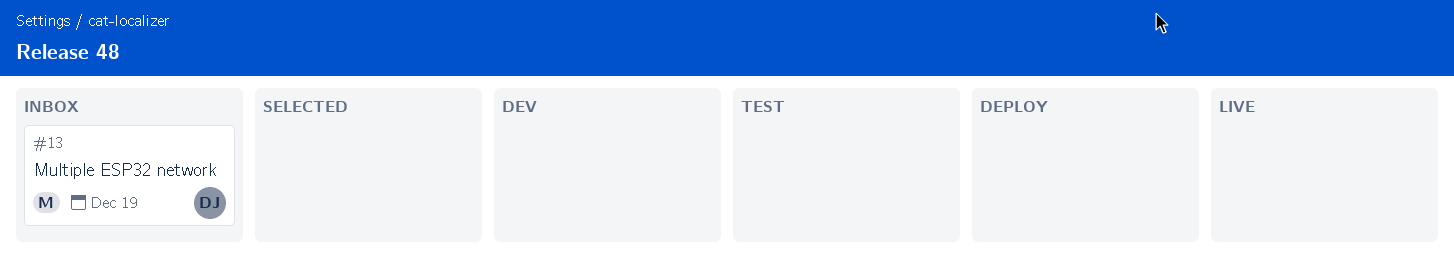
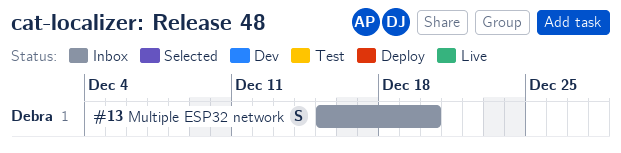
#13, estimate: M -> S
#13, due: Dec 19 -> Dec 20

